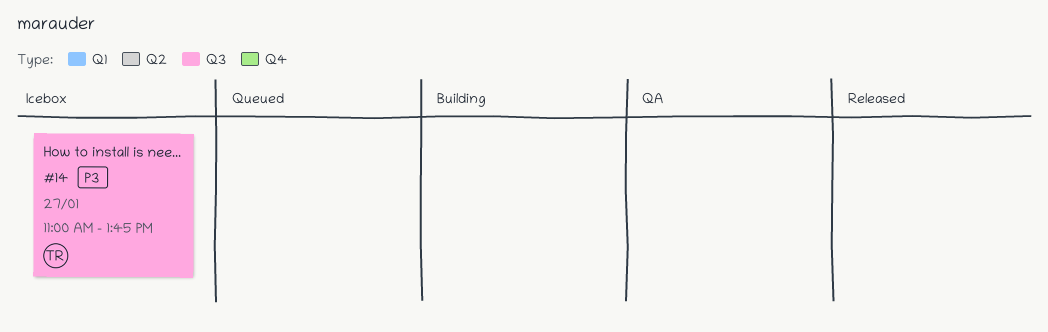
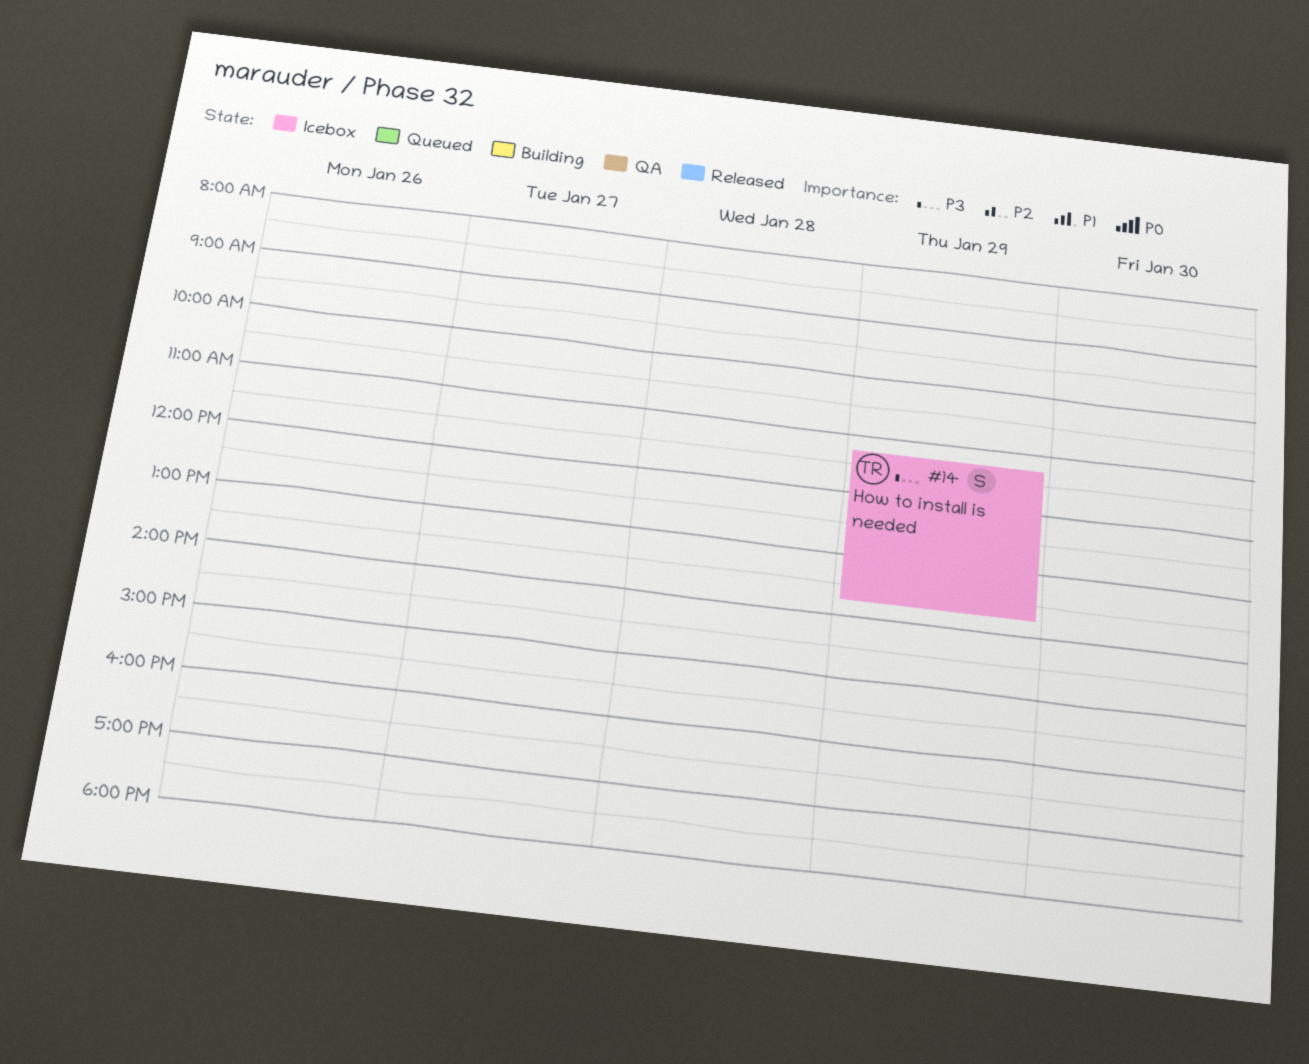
#14, day: Jan 27 -> Jan 29
#14, begins: 11:00 -> 11:15

